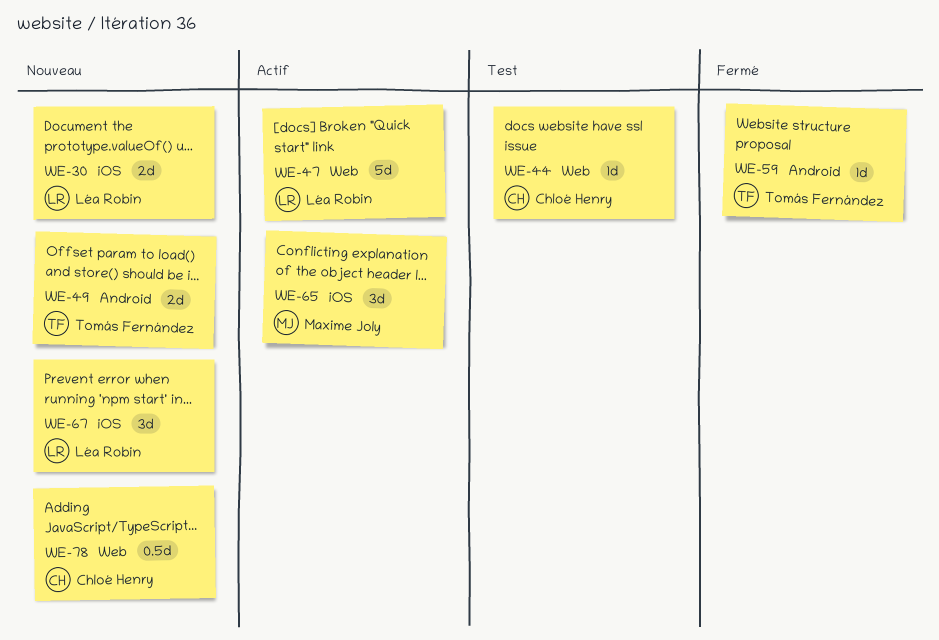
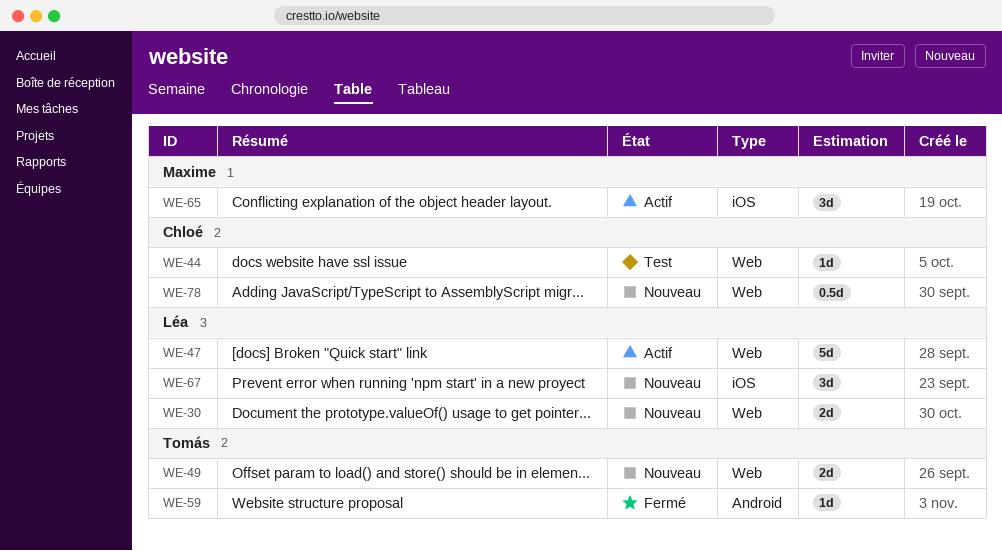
WE-30, label: iOS -> Web
WE-49, label: Android -> Web

